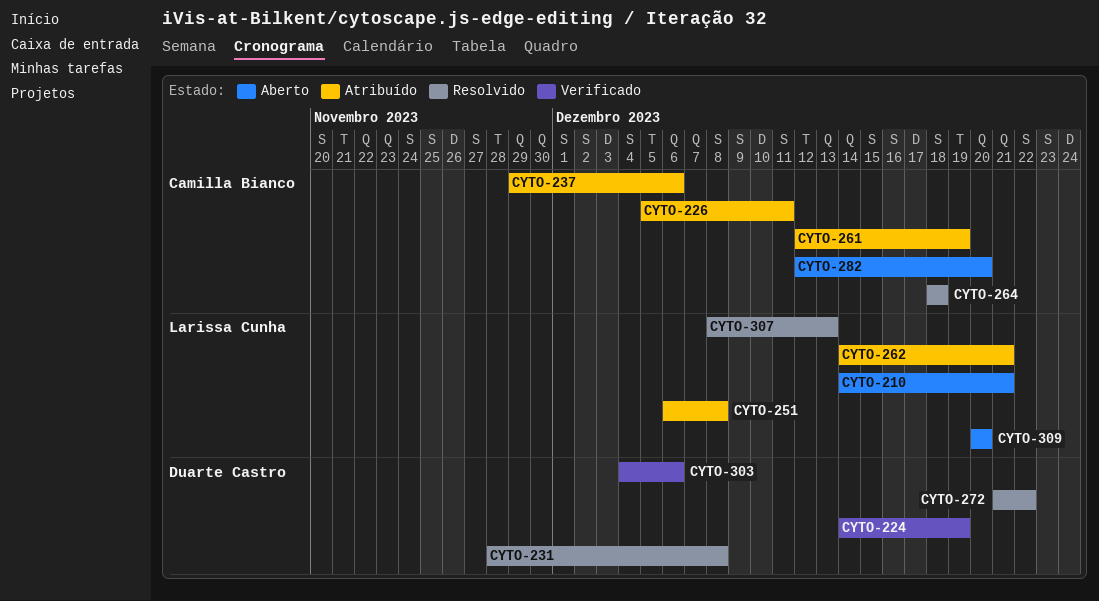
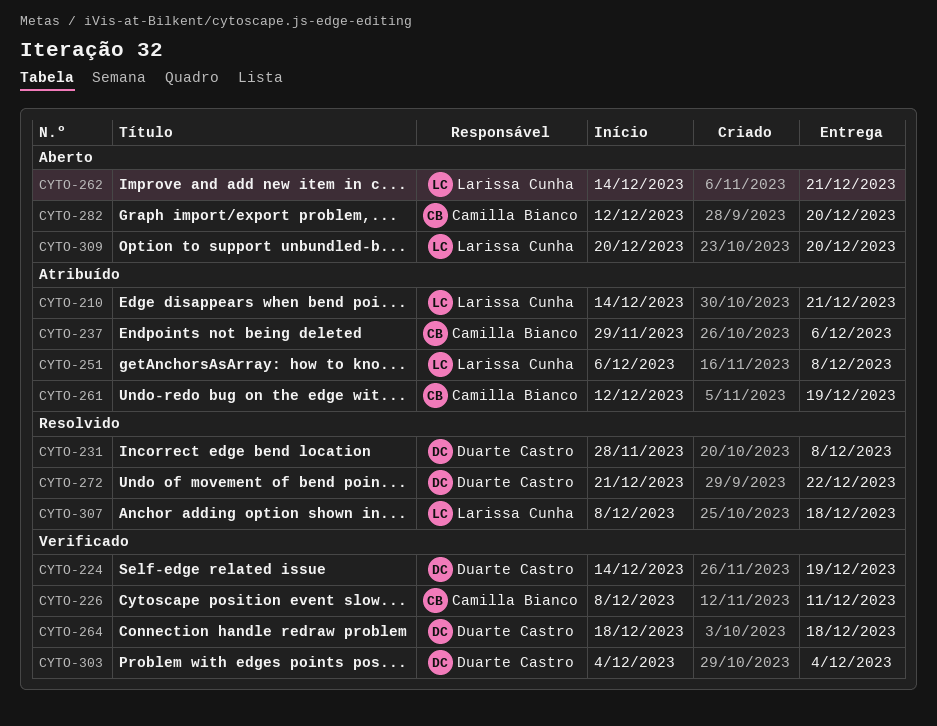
CYTO-210, status: Aberto -> Atribuído
CYTO-226, status: Atribuído -> Verificado
CYTO-226, start: Dec 5 -> Dec 8
CYTO-262, status: Atribuído -> Aberto
CYTO-264, status: Resolvido -> Verificado
CYTO-264, owner: Camilla Bianco -> Duarte Castro
CYTO-303, due: Dec 6 -> Dec 4
CYTO-307, due: Dec 13 -> Dec 18

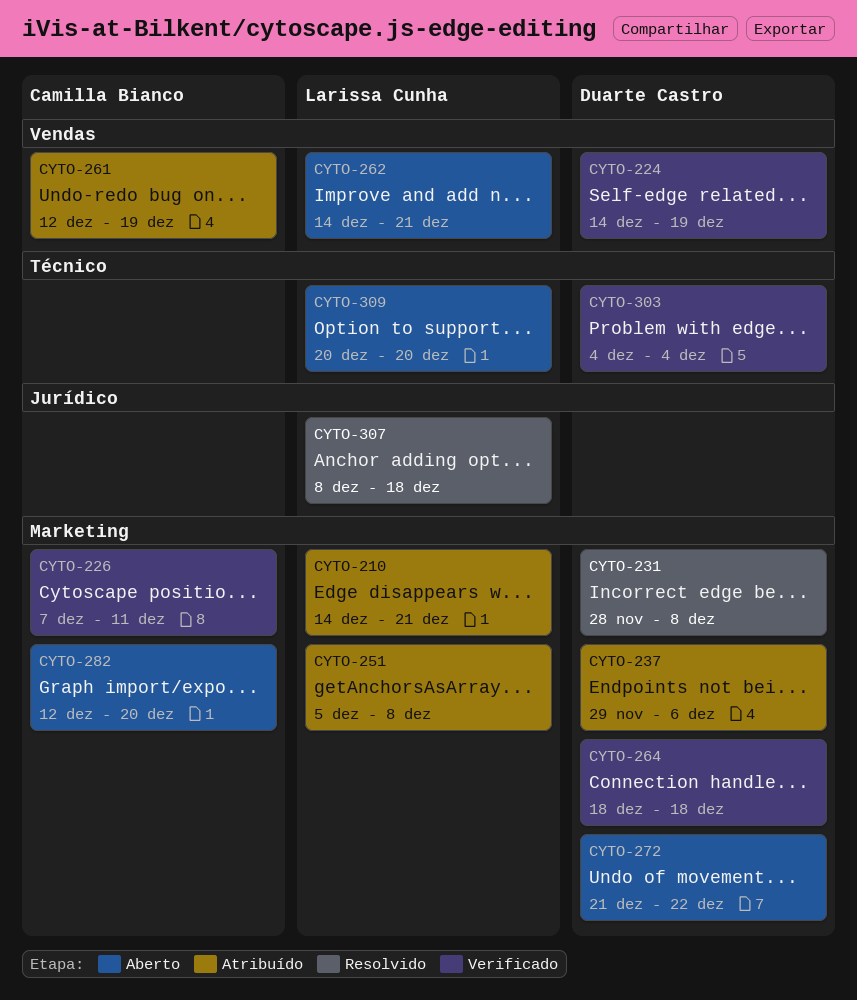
CYTO-226, start: Dec 8 -> Dec 7
CYTO-237, owner: Camilla Bianco -> Duarte Castro
CYTO-251, start: Dec 6 -> Dec 5
CYTO-272, status: Resolvido -> Aberto

